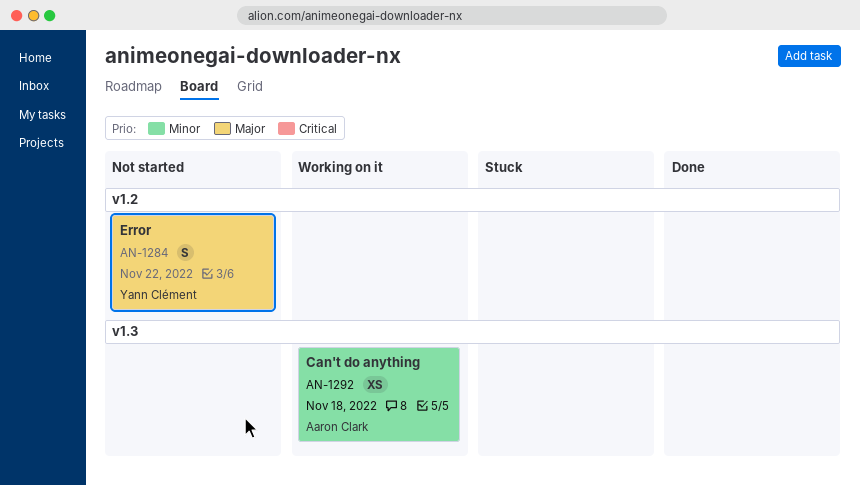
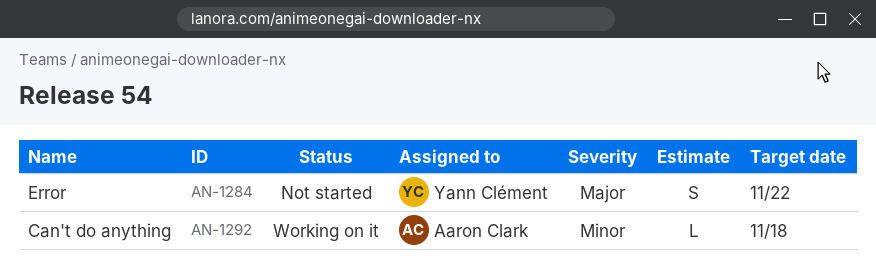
AN-1292, estimate: XS -> L

